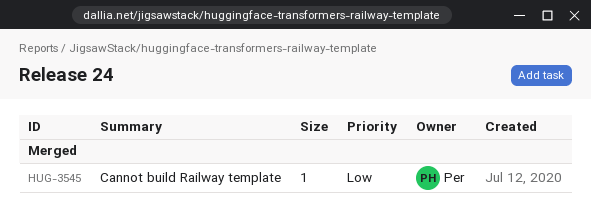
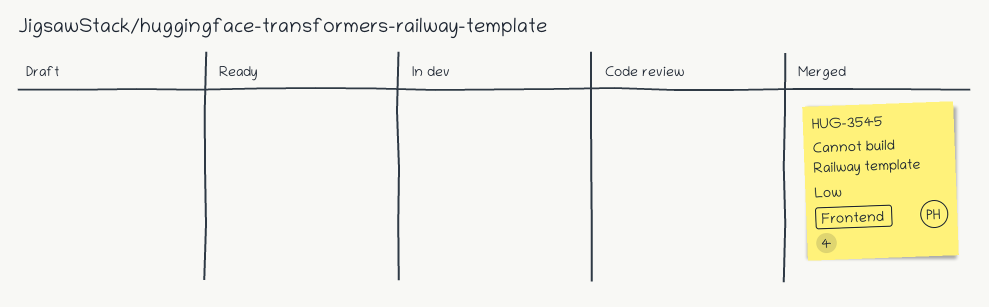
HUG-3545, estimate: 1 -> 4

